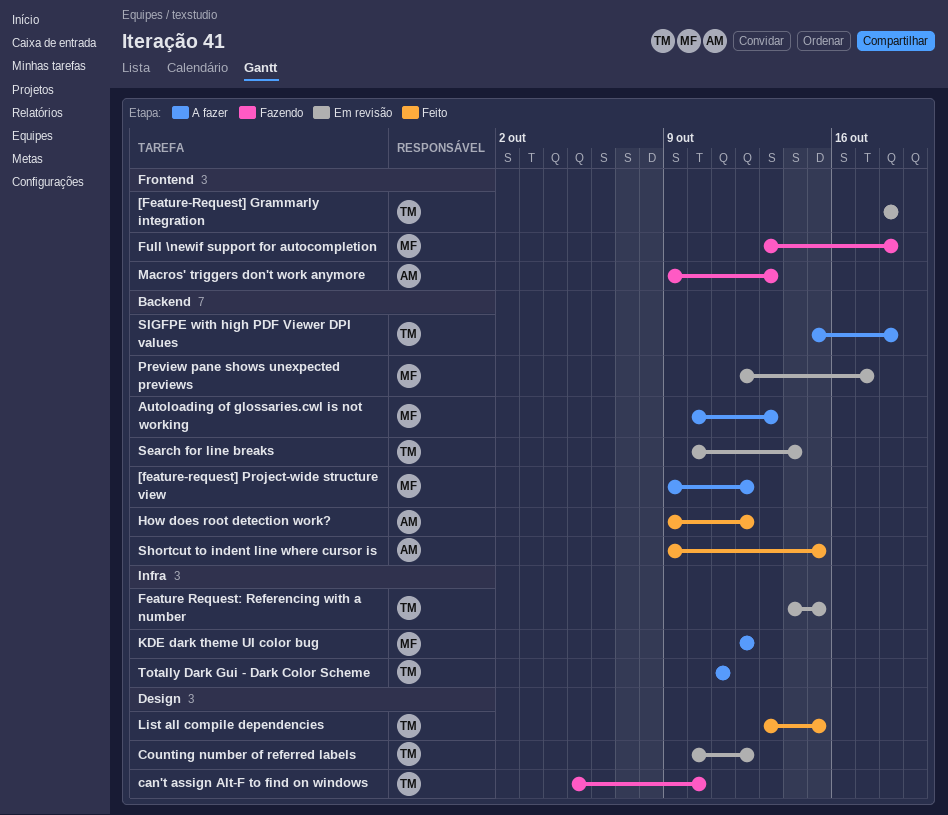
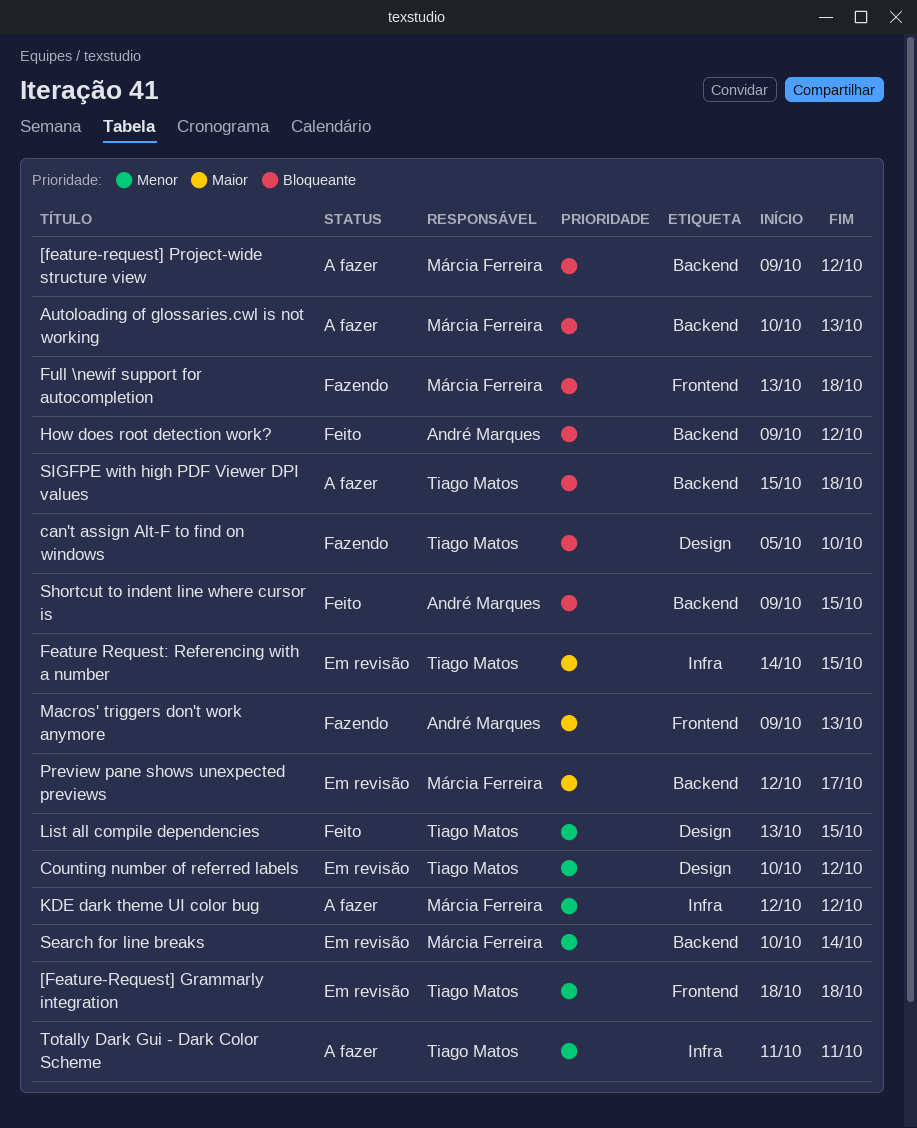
Search for line breaks, owner: Tiago Matos -> Márcia Ferreira

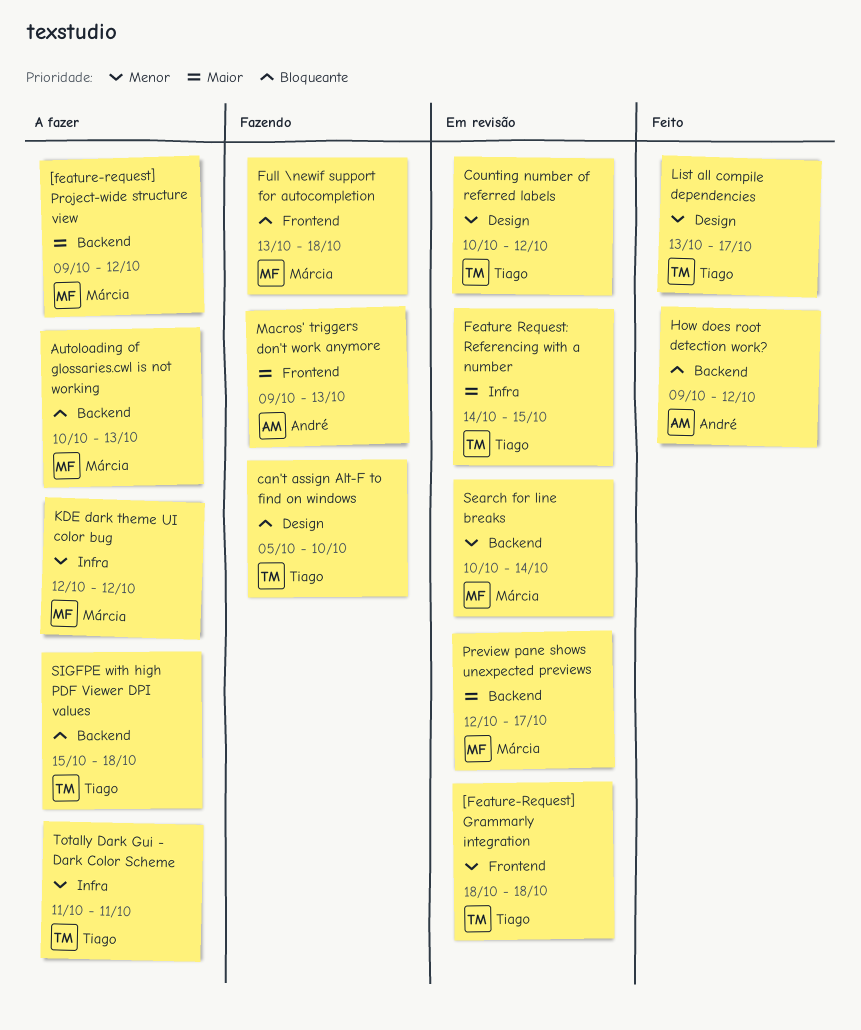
[feature-request] Project-wide structure view, priority: Bloqueante -> Maior
List all compile dependencies, due: Oct 15 -> Oct 17
Shortcut to indent line where cursor is: present -> none

